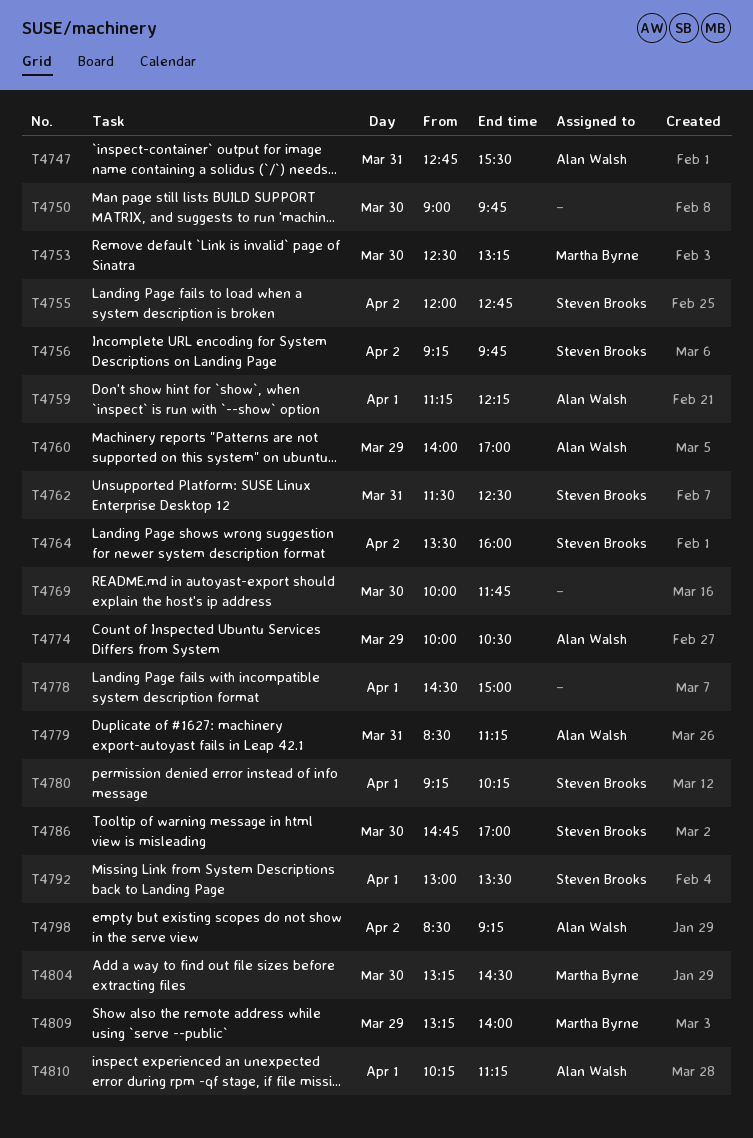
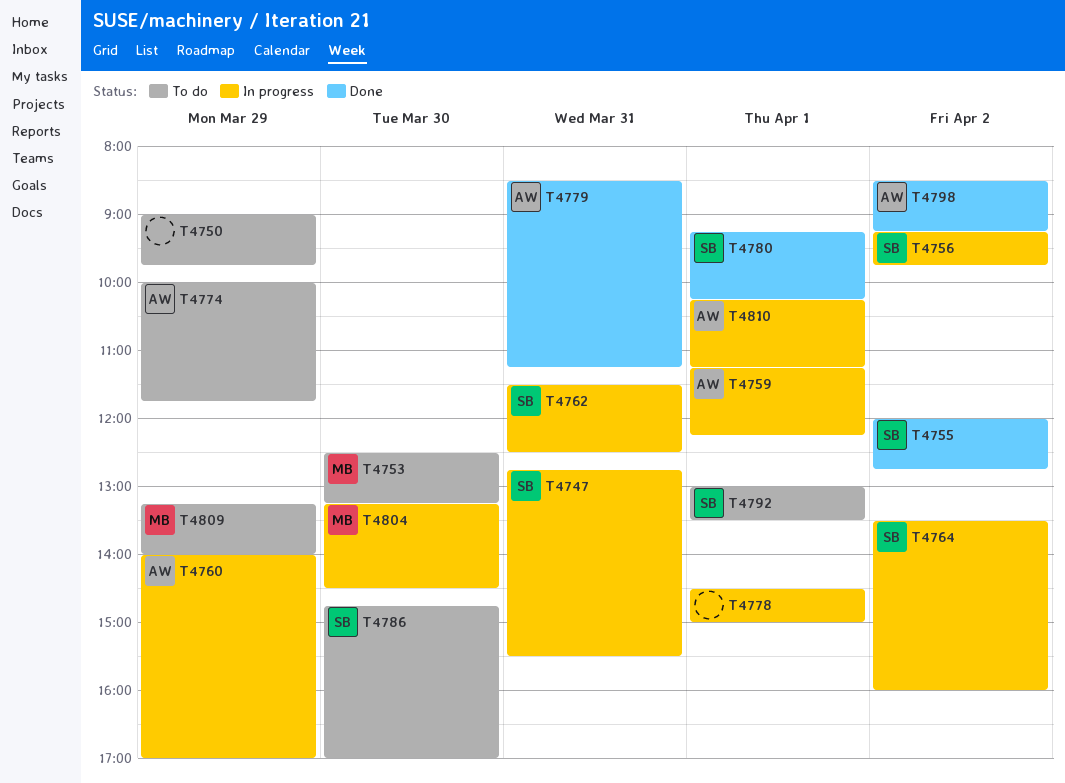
T4747, owner: Alan Walsh -> Steven Brooks
T4750, day: Mar 30 -> Mar 29
T4769: present -> none
T4774, ends: 10:30 -> 11:45

